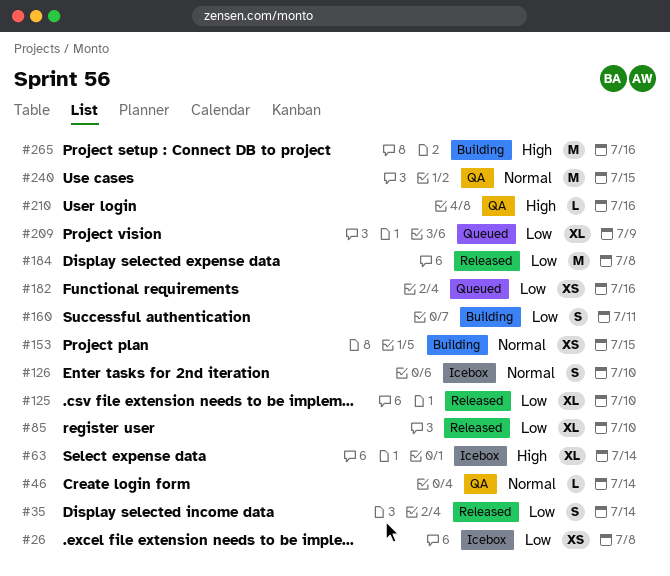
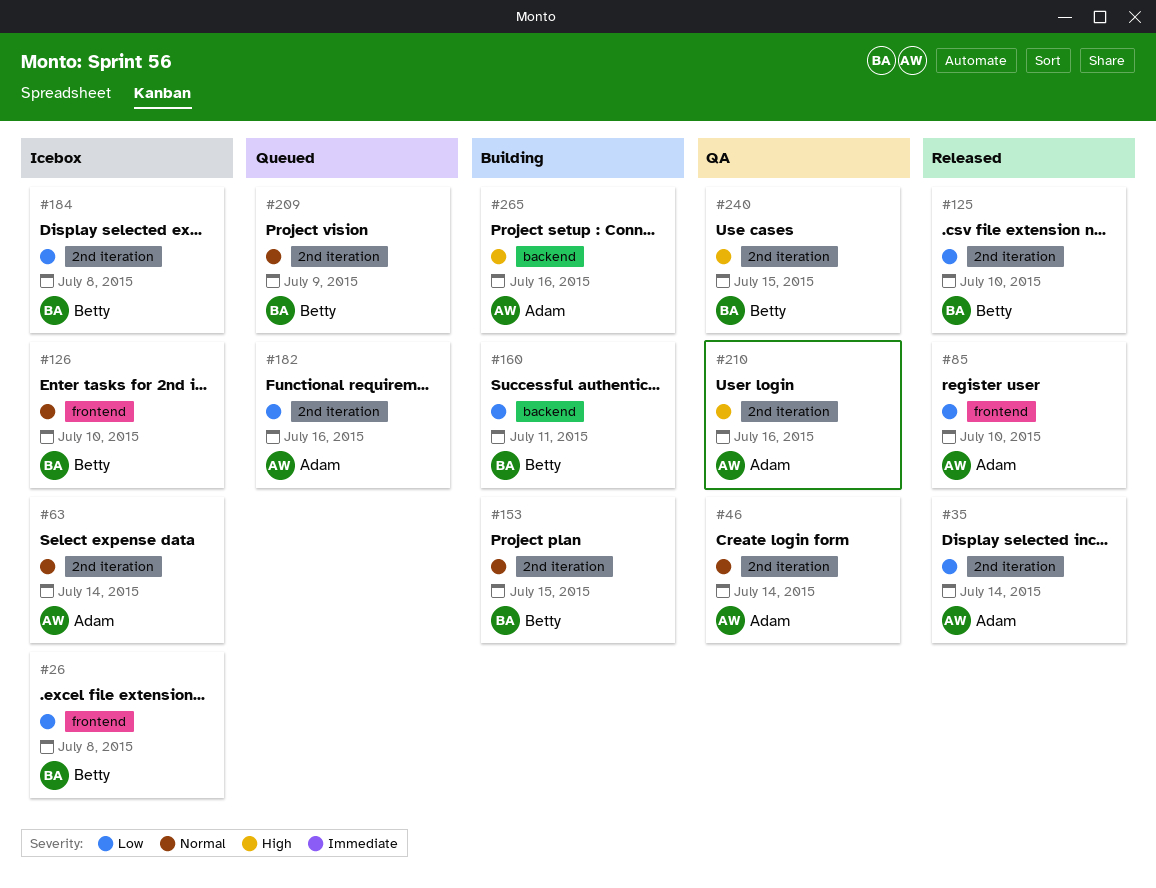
#63, priority: High -> Normal
#184, status: Released -> Icebox
#209, priority: Low -> Normal
#240, priority: Normal -> High

